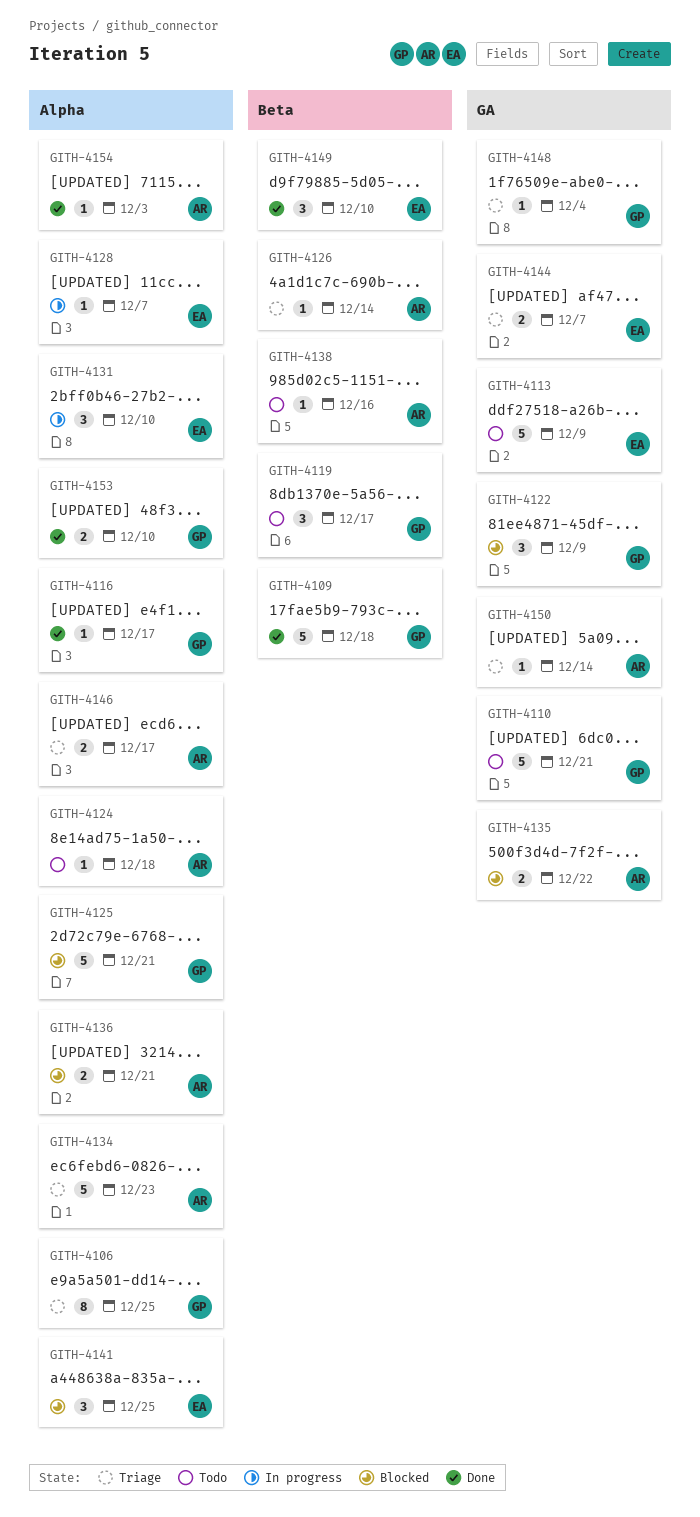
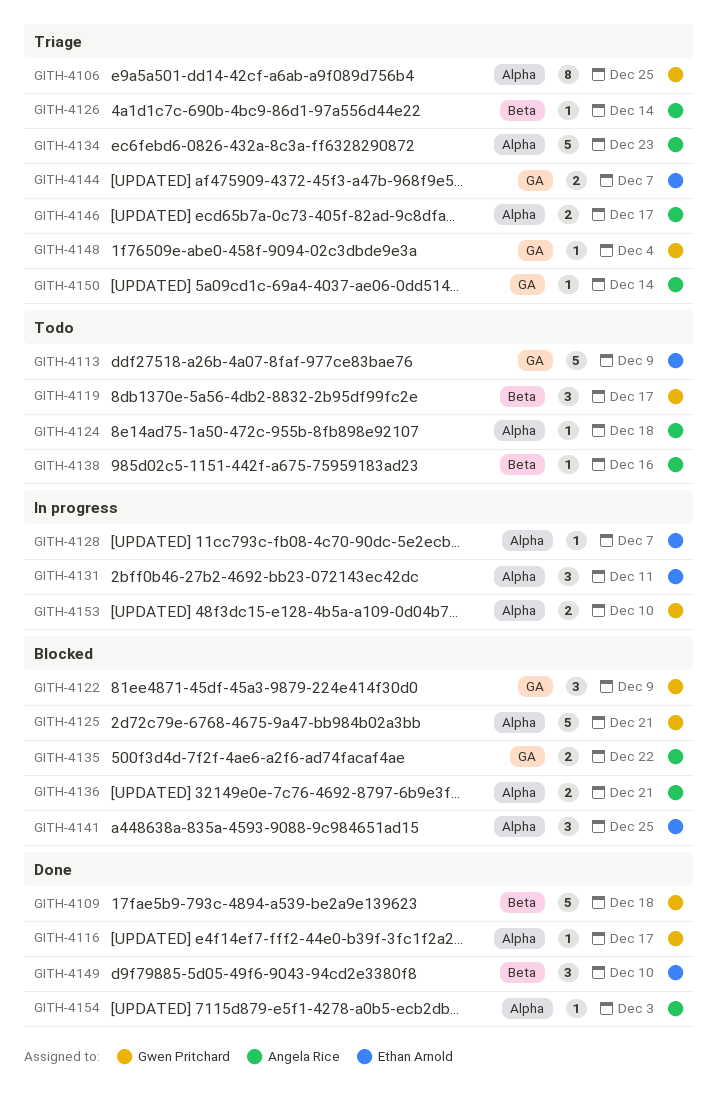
GITH-4110: present -> none
GITH-4131, due: Dec 10 -> Dec 11
GITH-4153, status: Done -> In progress

